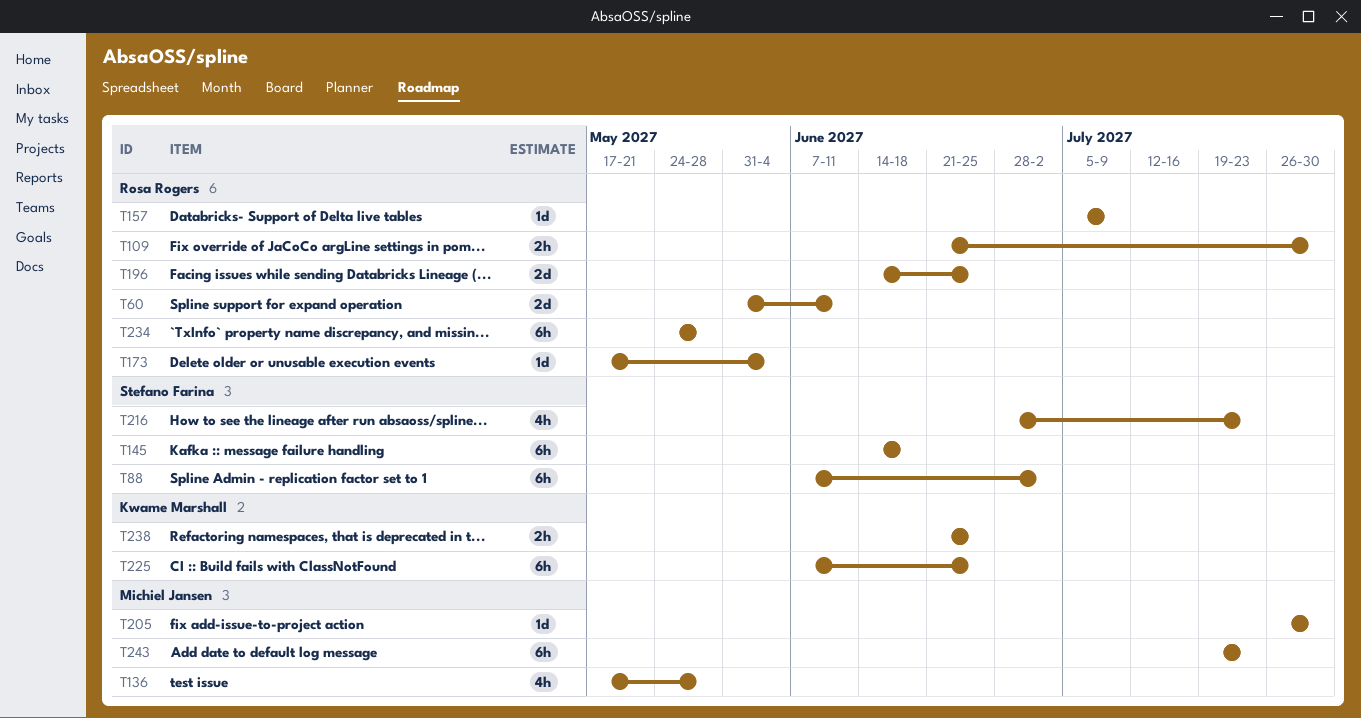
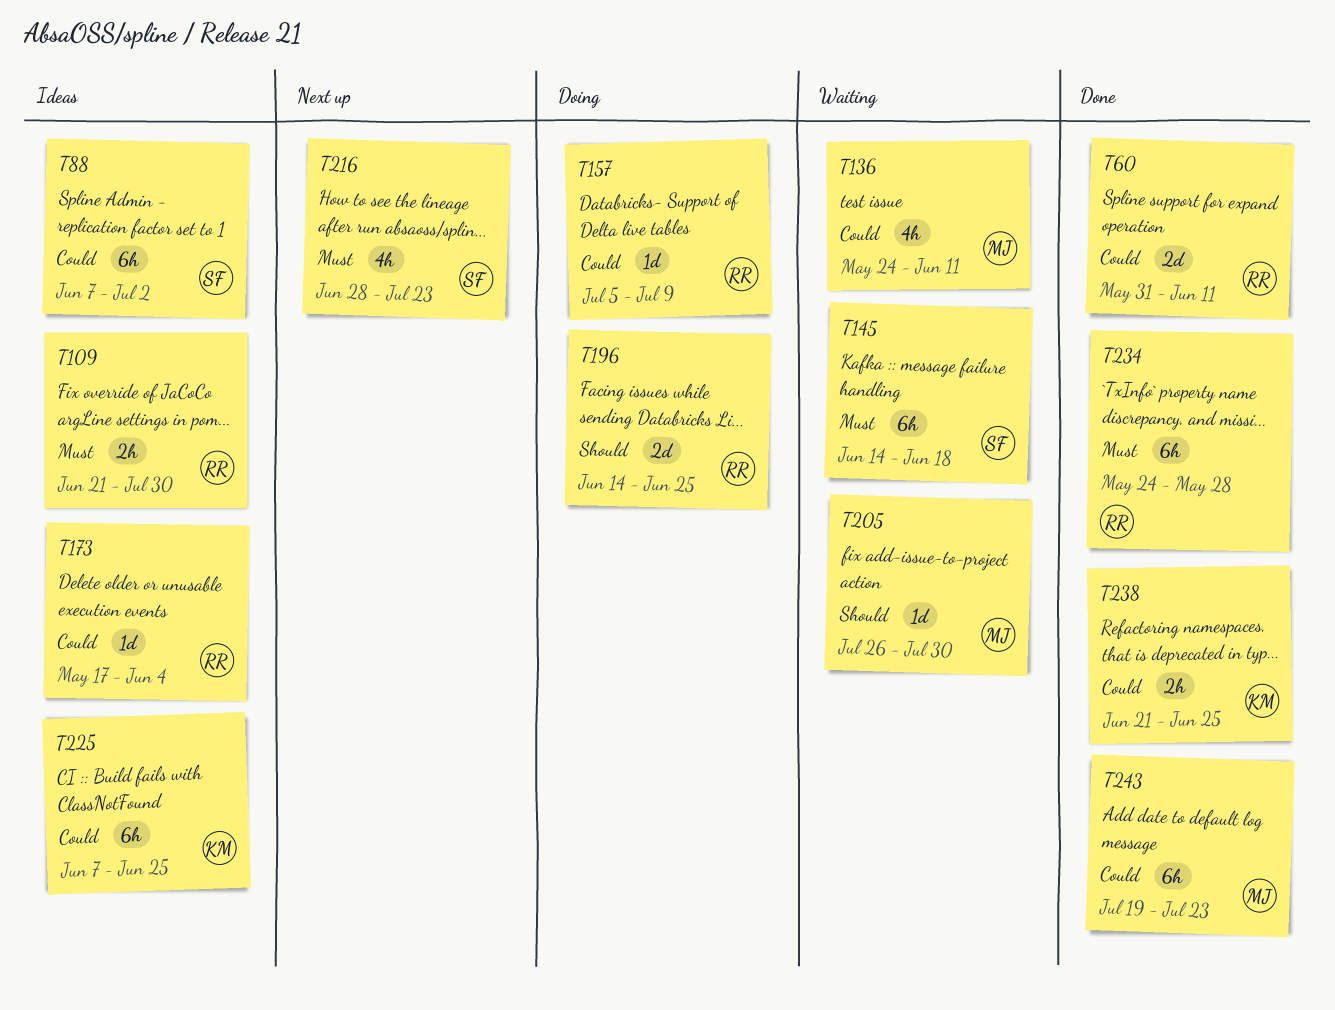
T136, start: May 17 -> May 24
T136, due: May 28 -> Jun 11

